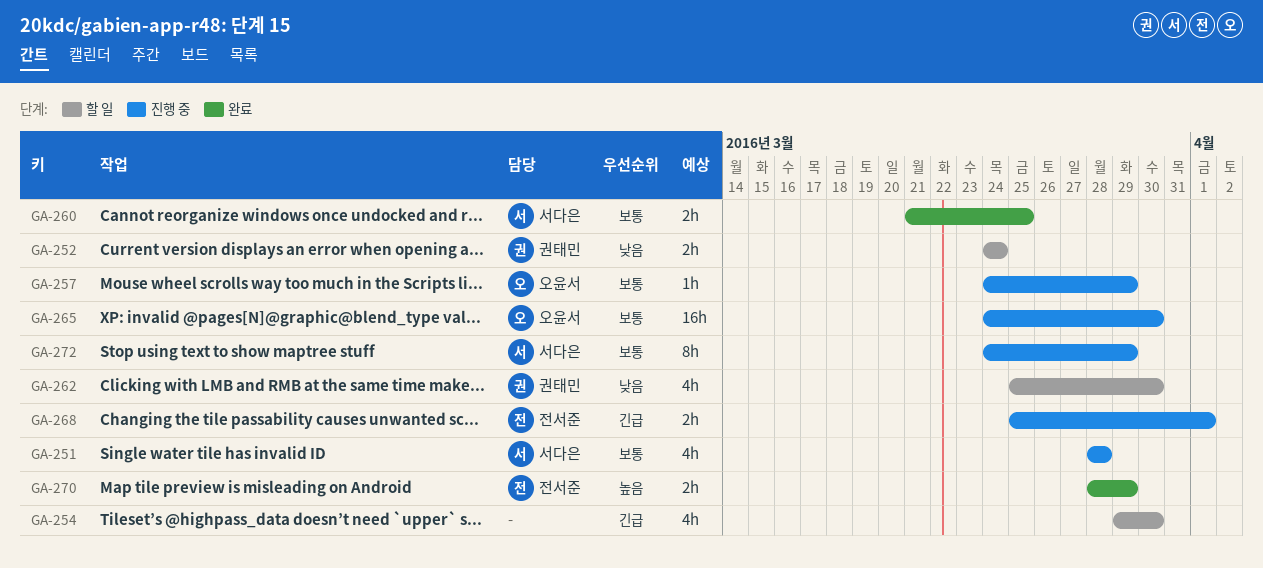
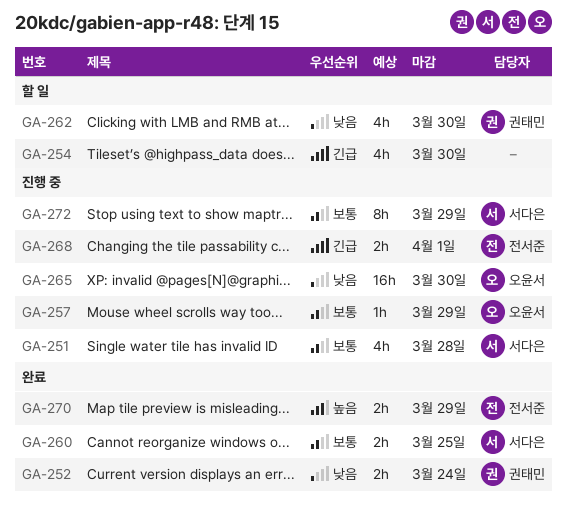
GA-252, status: 할 일 -> 완료
GA-265, priority: 보통 -> 낮음

